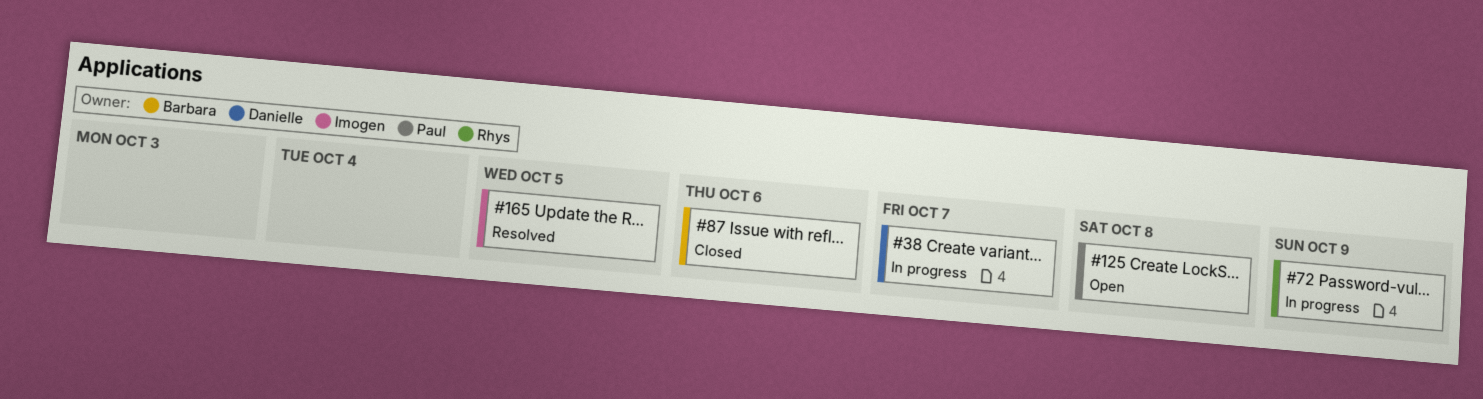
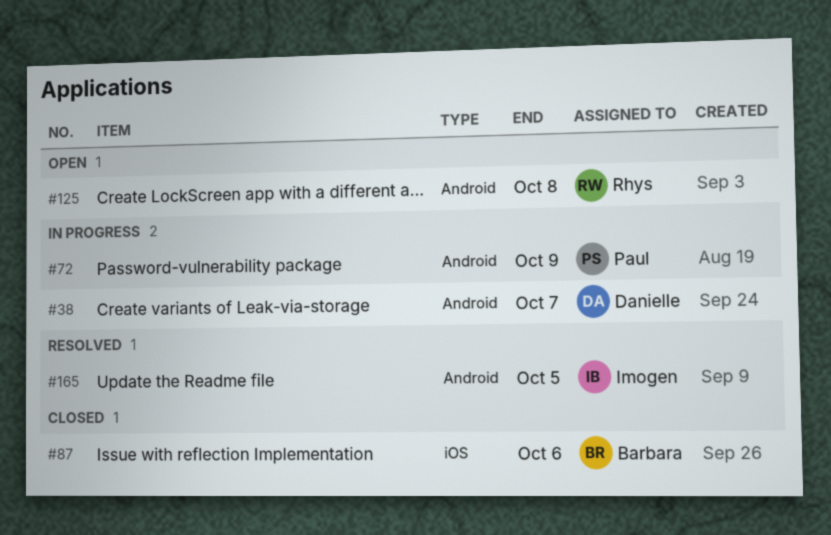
#72, owner: Rhys -> Paul
#125, owner: Paul -> Rhys

